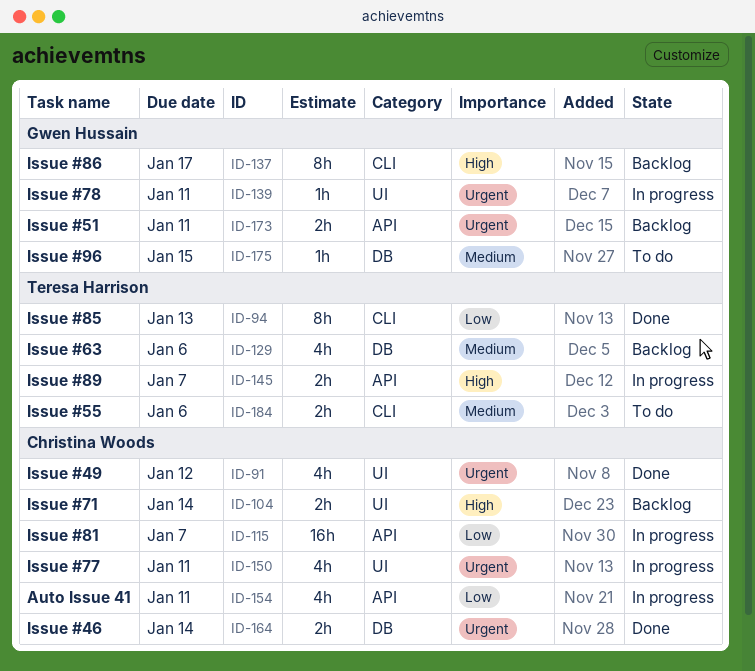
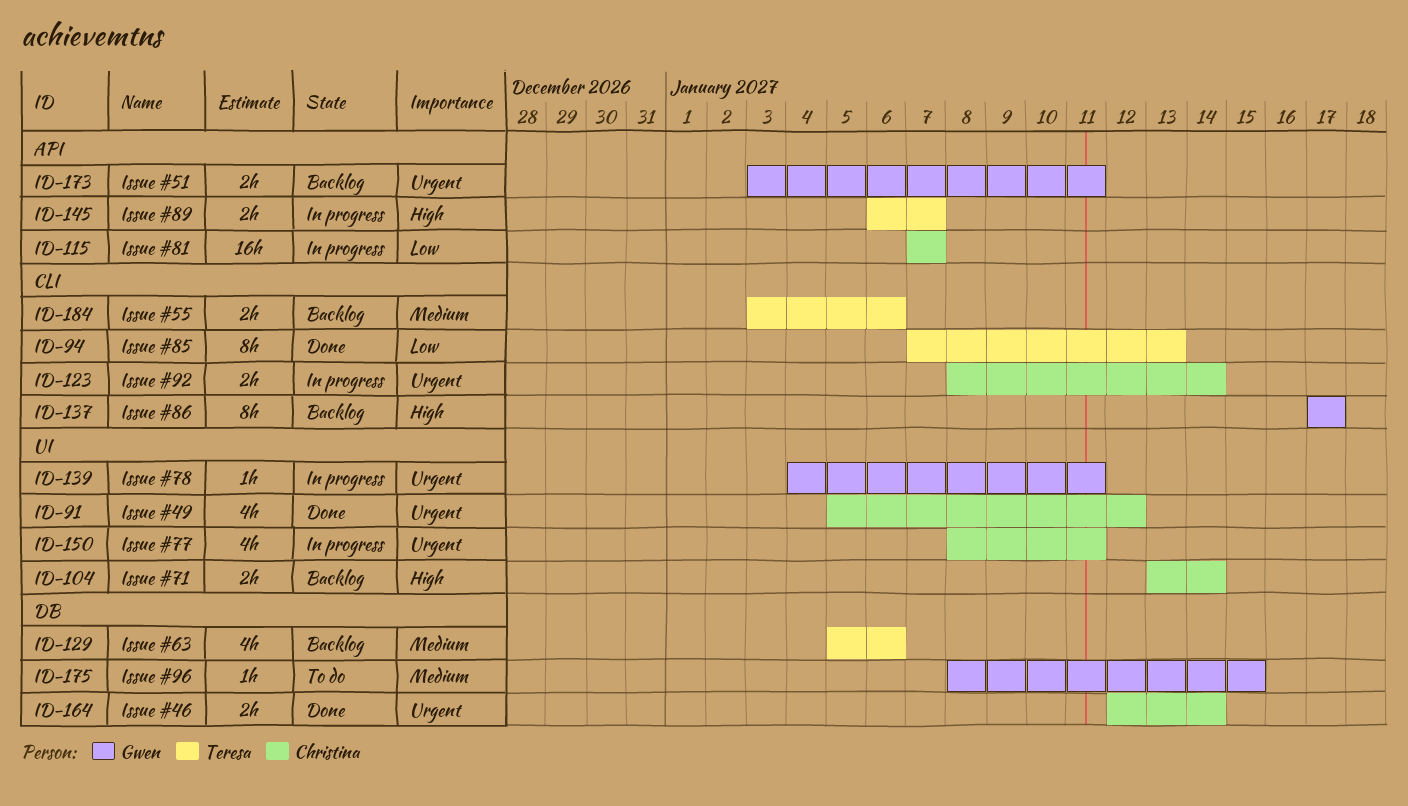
ID-123: none -> present
ID-154: present -> none
ID-184, status: To do -> Backlog

